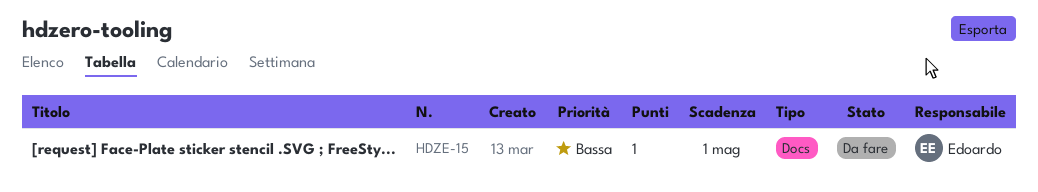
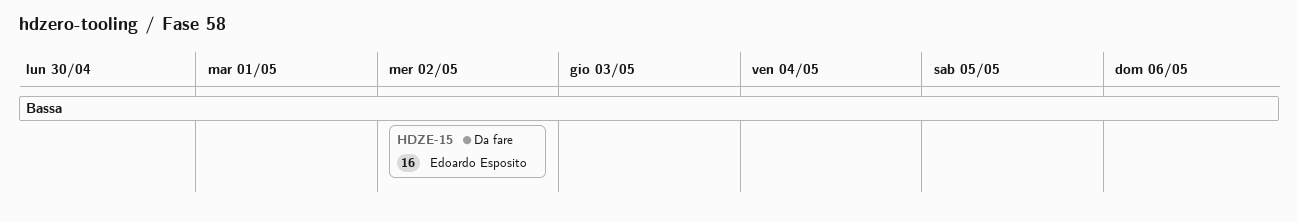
HDZE-15, estimate: 1 -> 16
HDZE-15, due: May 1 -> May 2

